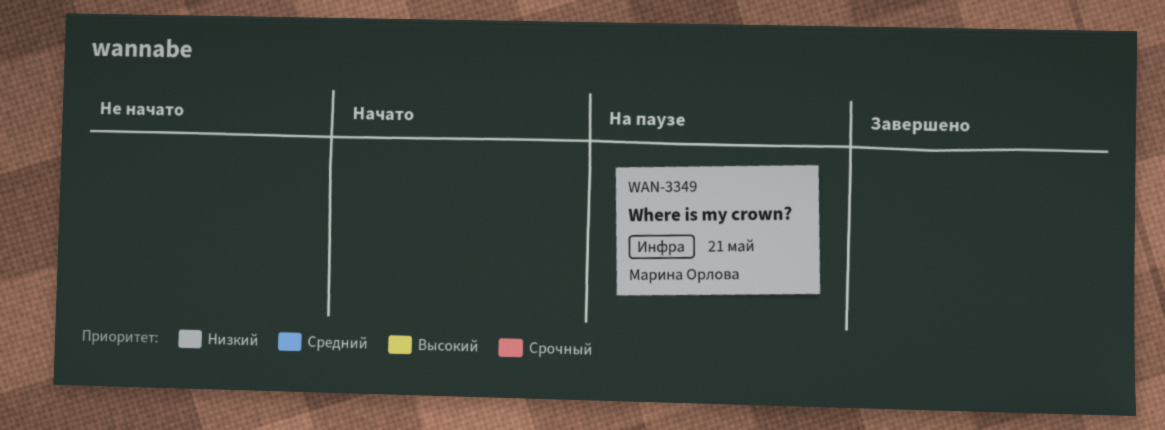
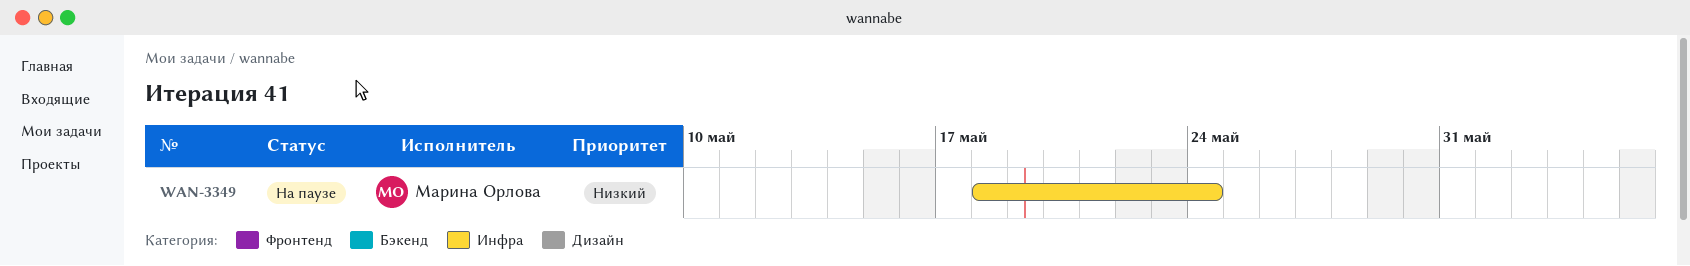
WAN-3349, due: May 21 -> May 24

